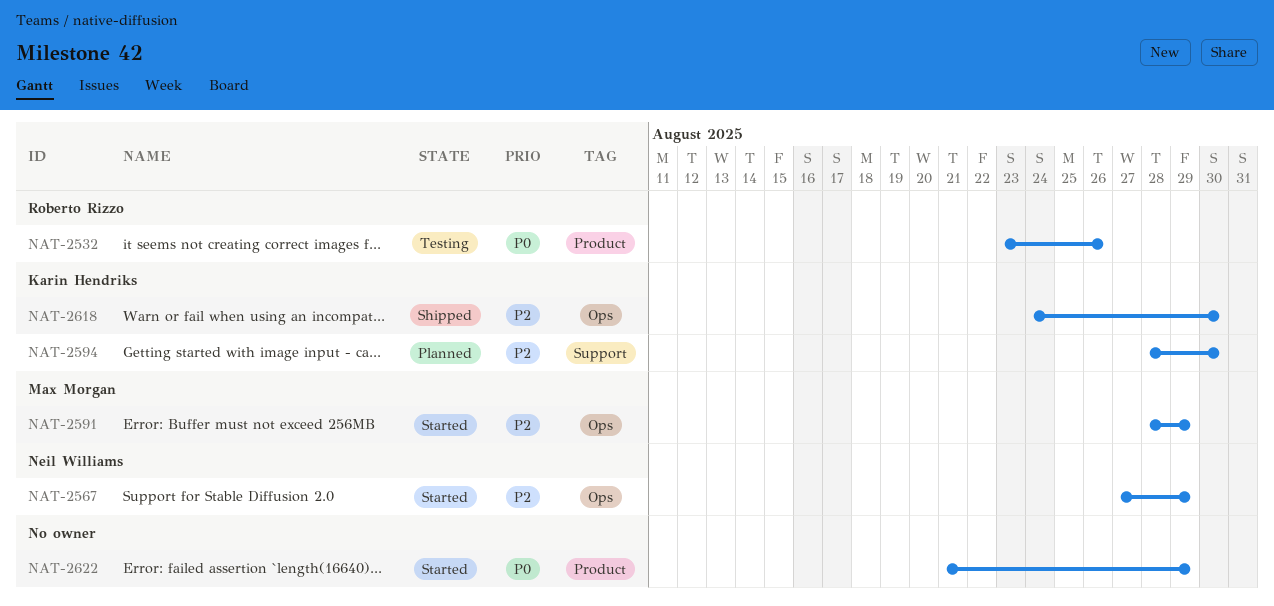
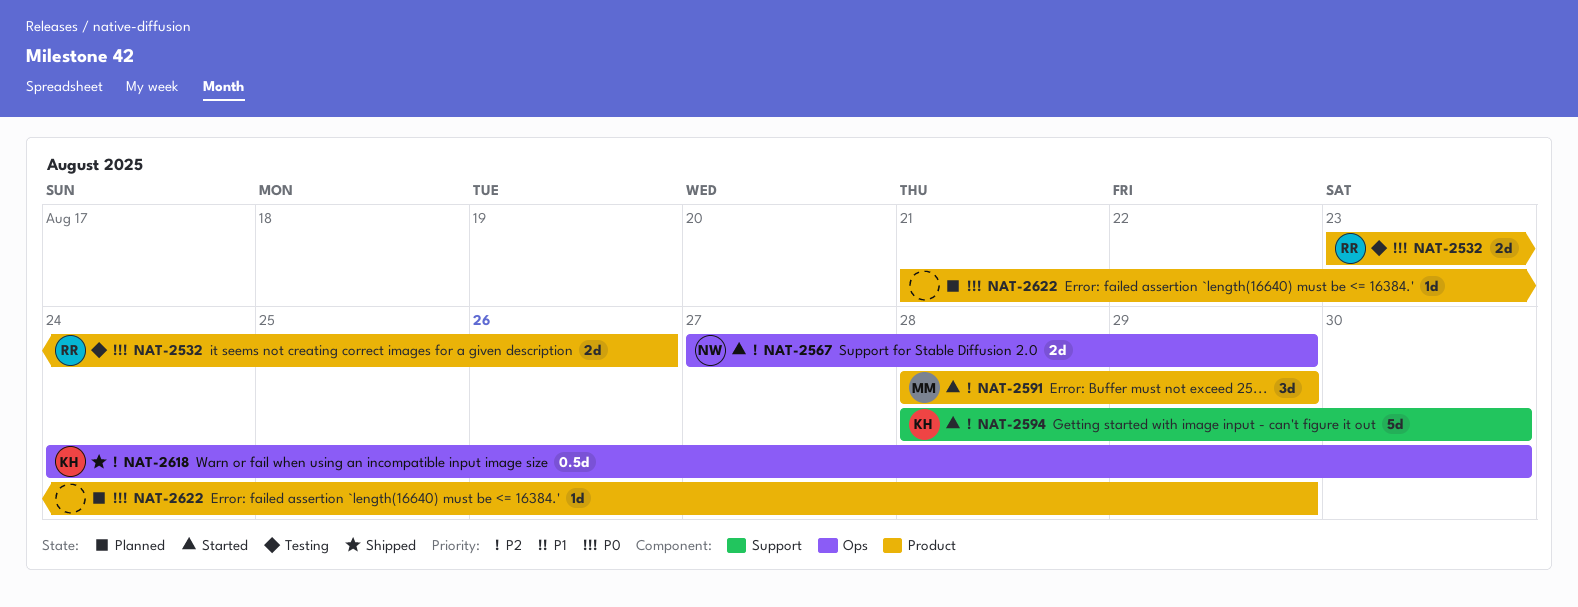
NAT-2591, label: Ops -> Product
NAT-2594, status: Planned -> Started
NAT-2622, status: Started -> Planned

